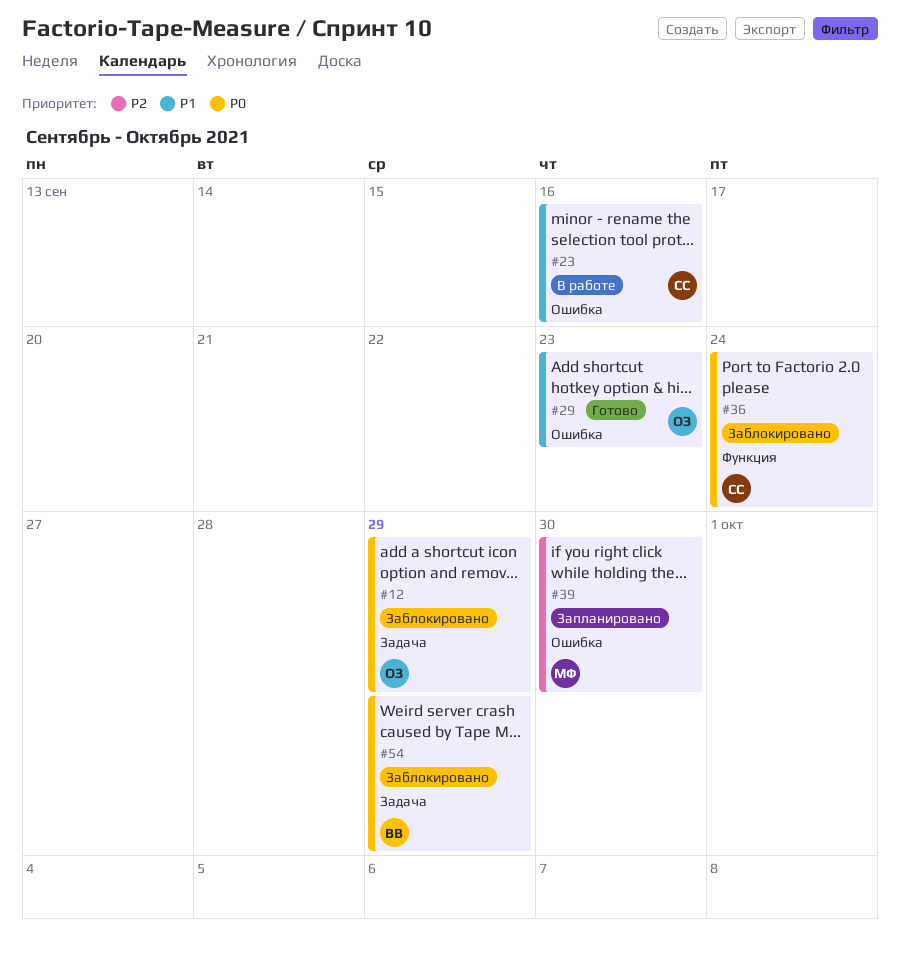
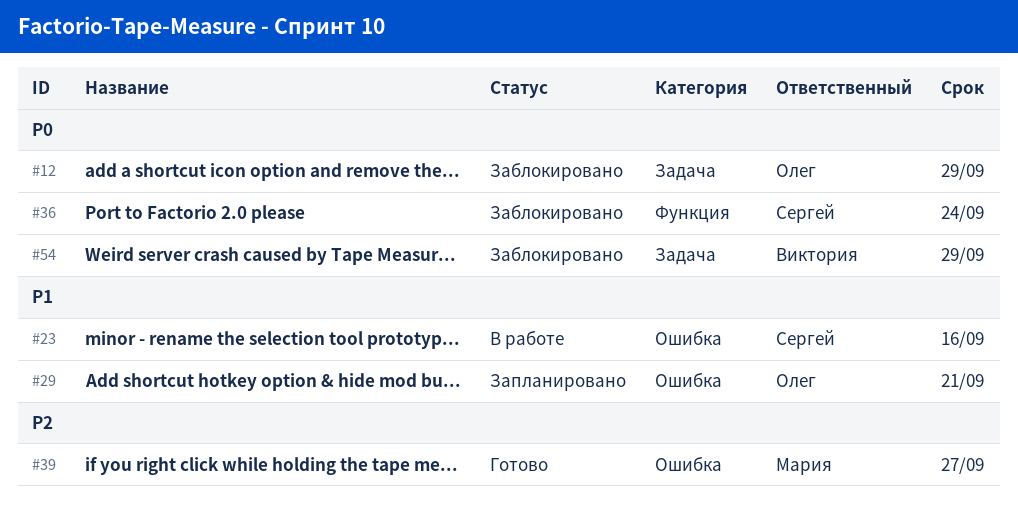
#29, status: Готово -> Запланировано
#29, due: Sep 23 -> Sep 21
#39, status: Запланировано -> Готово
#39, due: Sep 30 -> Sep 27

